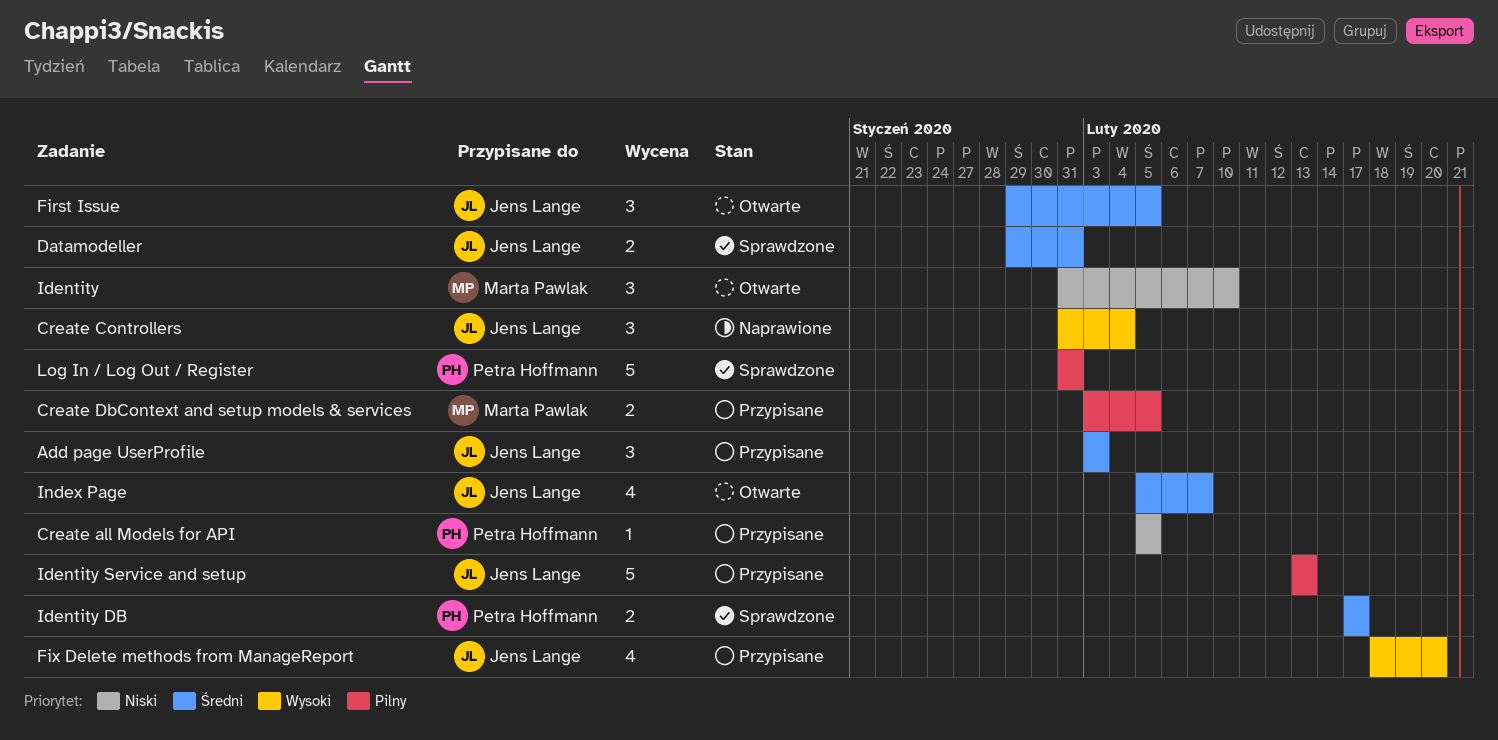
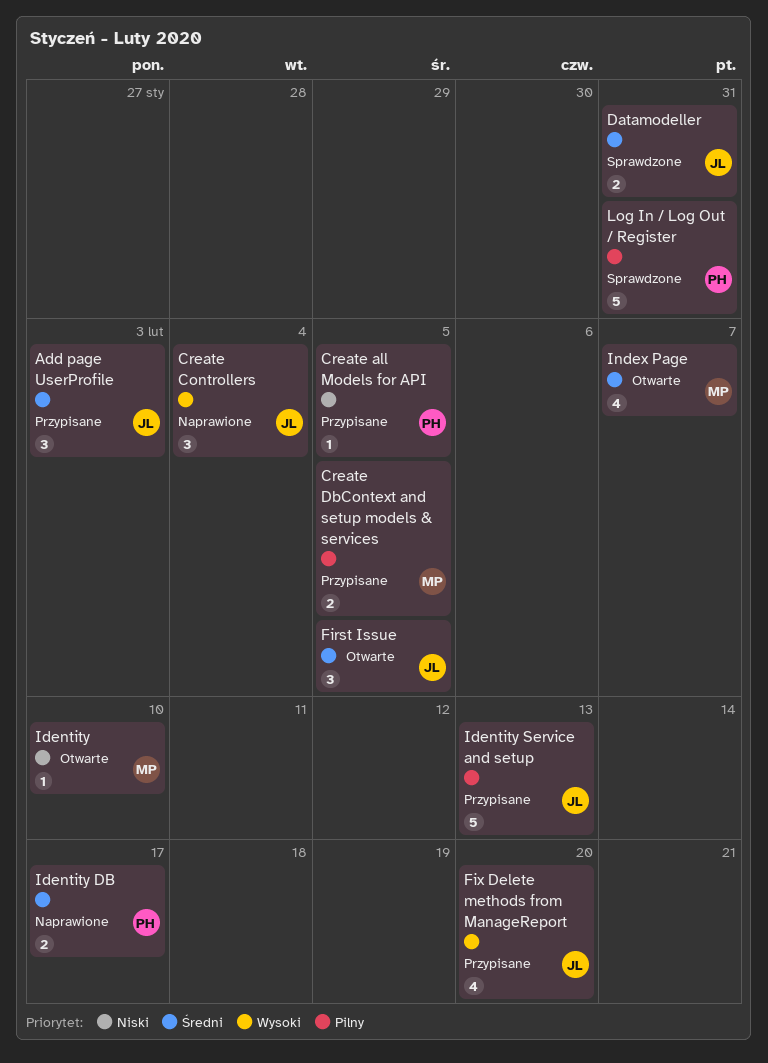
Identity, estimate: 3 -> 1
Identity DB, status: Sprawdzone -> Naprawione
Index Page, owner: Jens Lange -> Marta Pawlak

